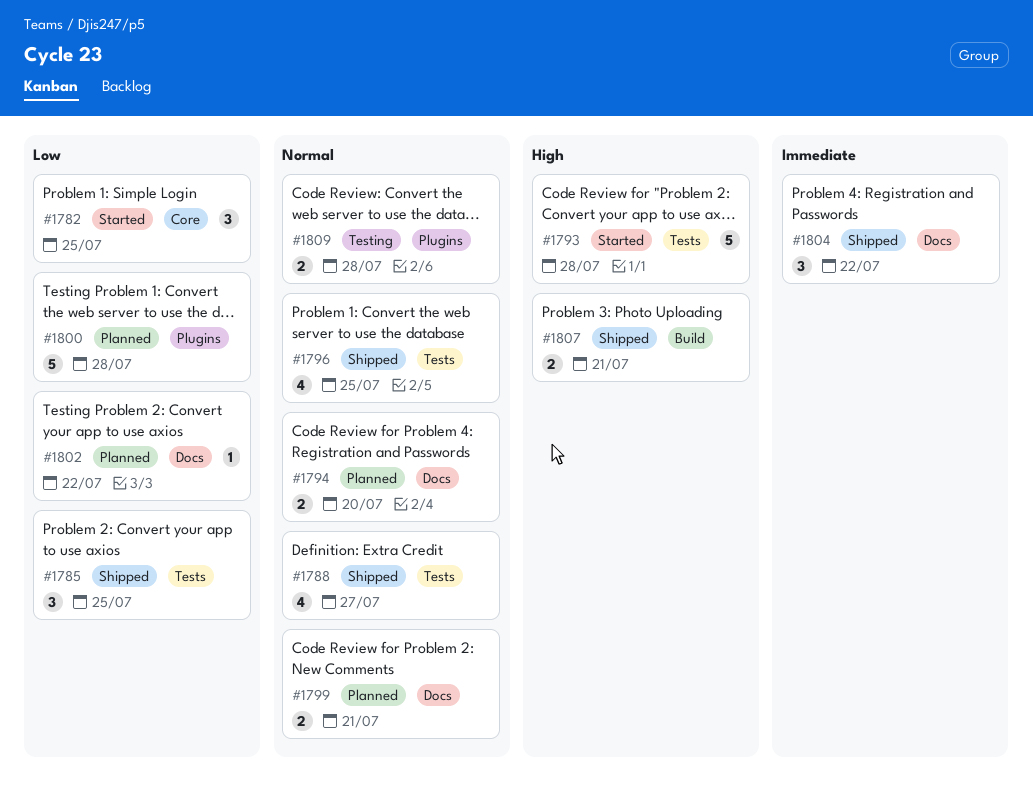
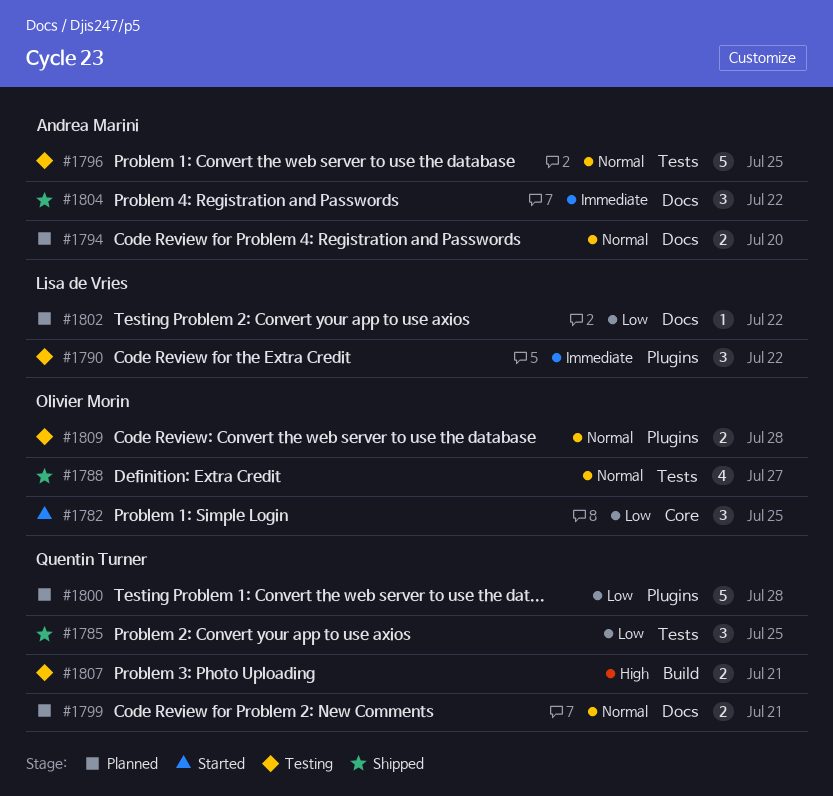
#1790: none -> present
#1793: present -> none
#1796, status: Shipped -> Testing
#1796, estimate: 4 -> 5
#1807, status: Shipped -> Testing

